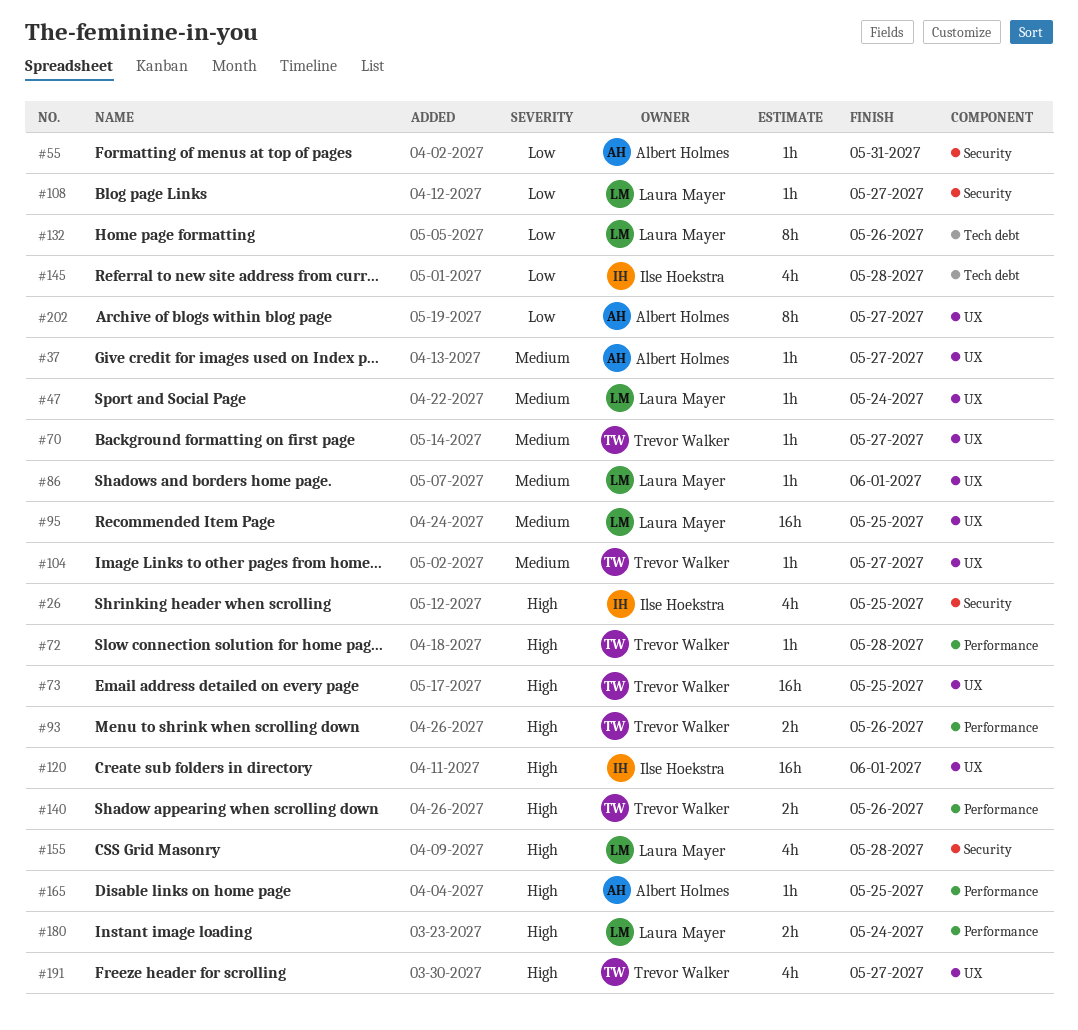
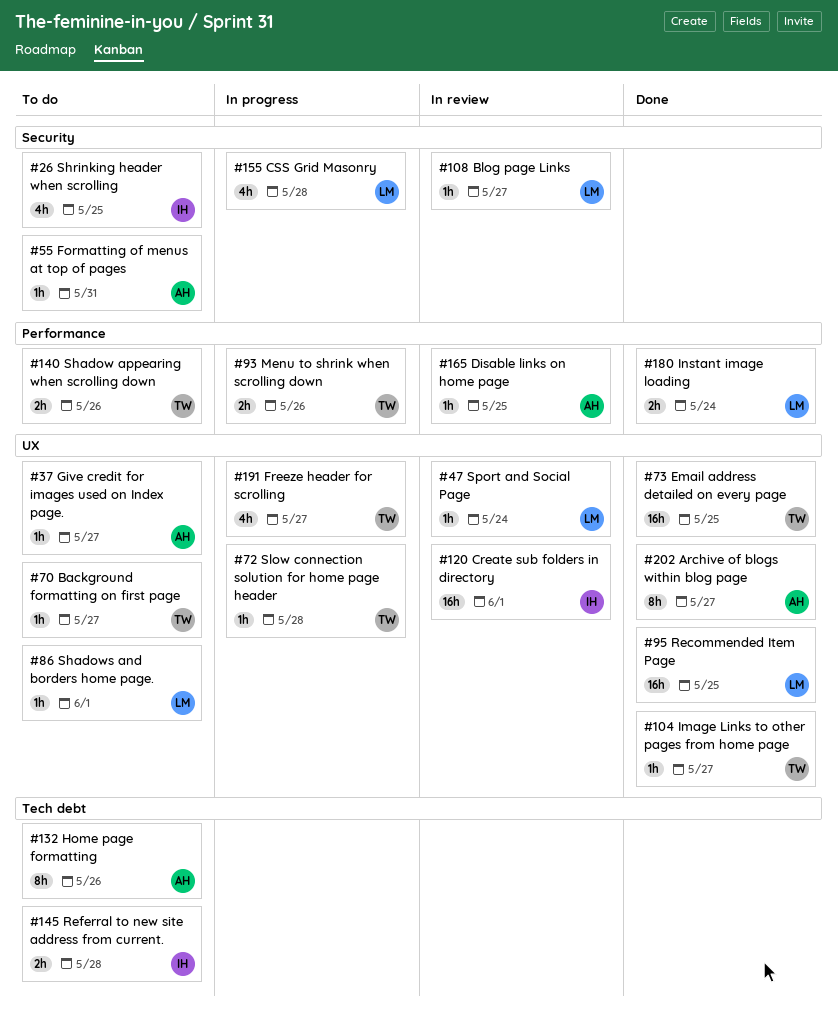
#72, label: Performance -> UX
#132, owner: Laura Mayer -> Albert Holmes
#145, estimate: 4h -> 2h

